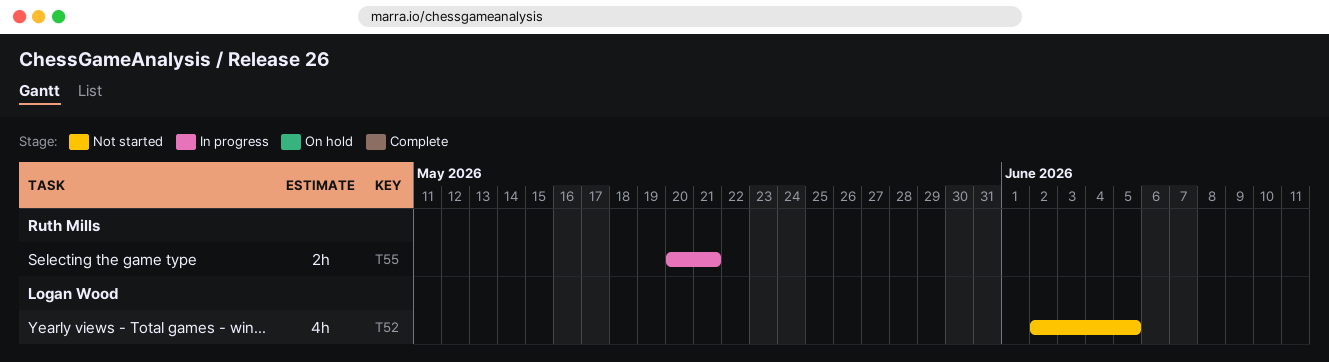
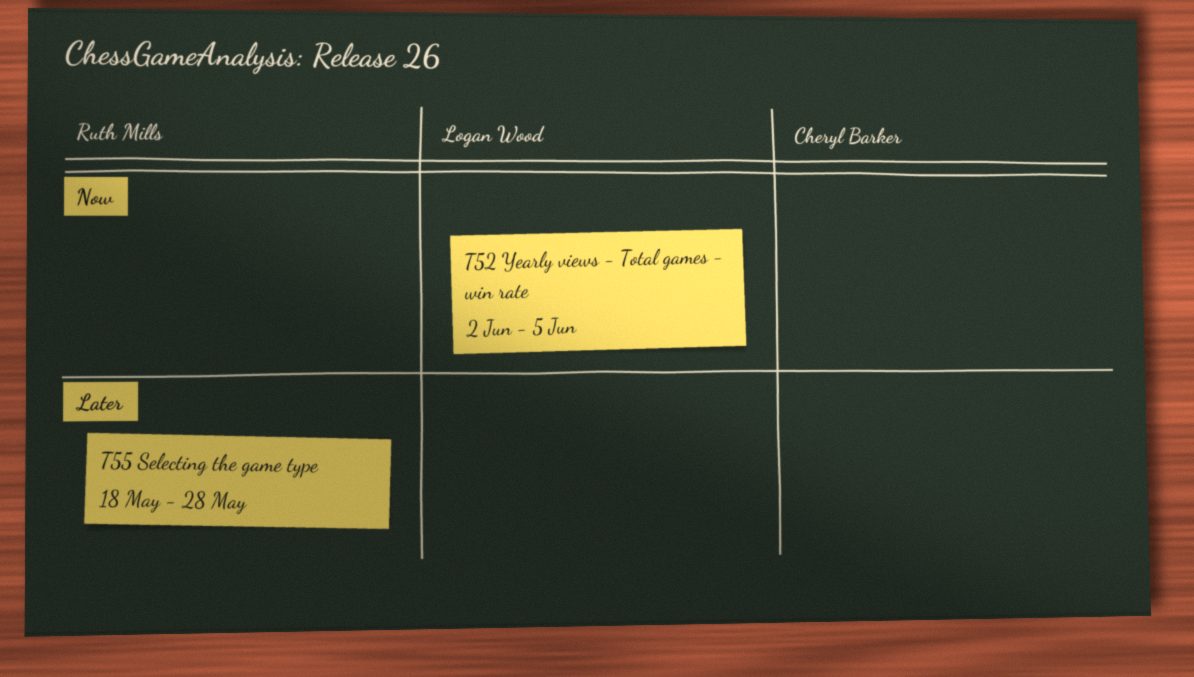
T55, start: May 20 -> May 18
T55, due: May 21 -> May 28

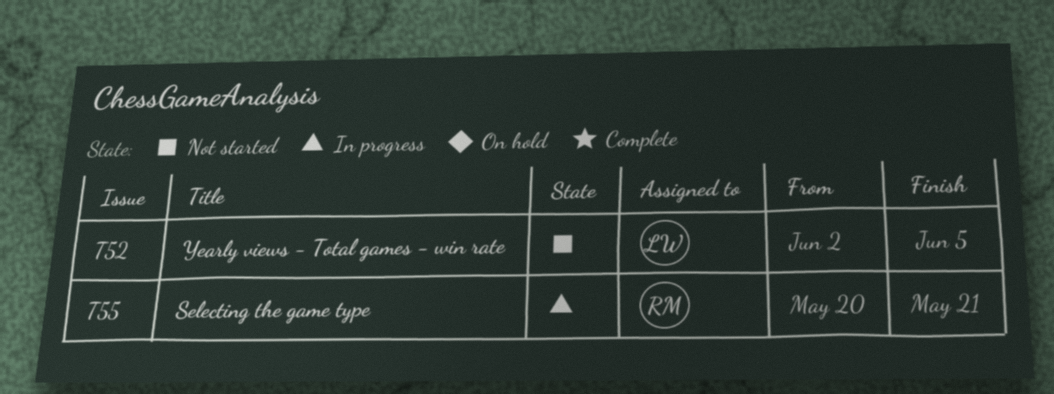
T55, start: May 18 -> May 20
T55, due: May 28 -> May 21

